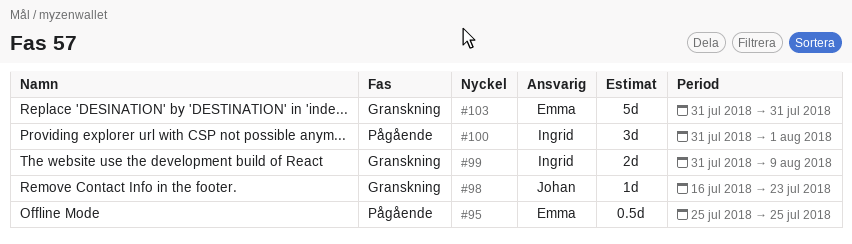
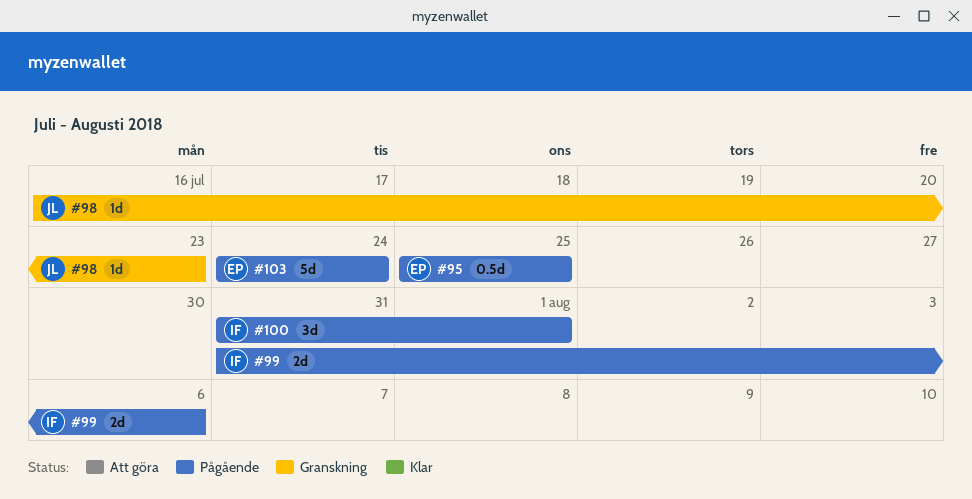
#99, status: Granskning -> Pågående
#99, due: Aug 9 -> Aug 6
#103, status: Granskning -> Pågående
#103, start: Jul 31 -> Jul 24
#103, due: Jul 31 -> Jul 24

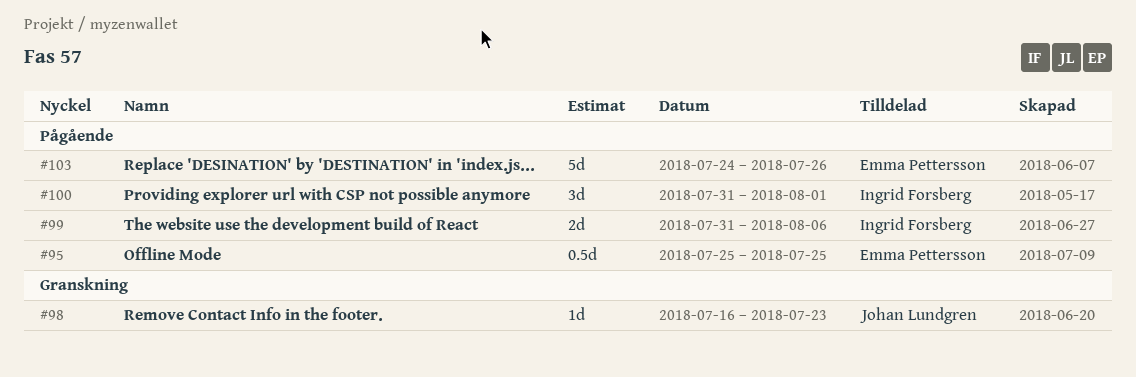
#103, due: Jul 24 -> Jul 26

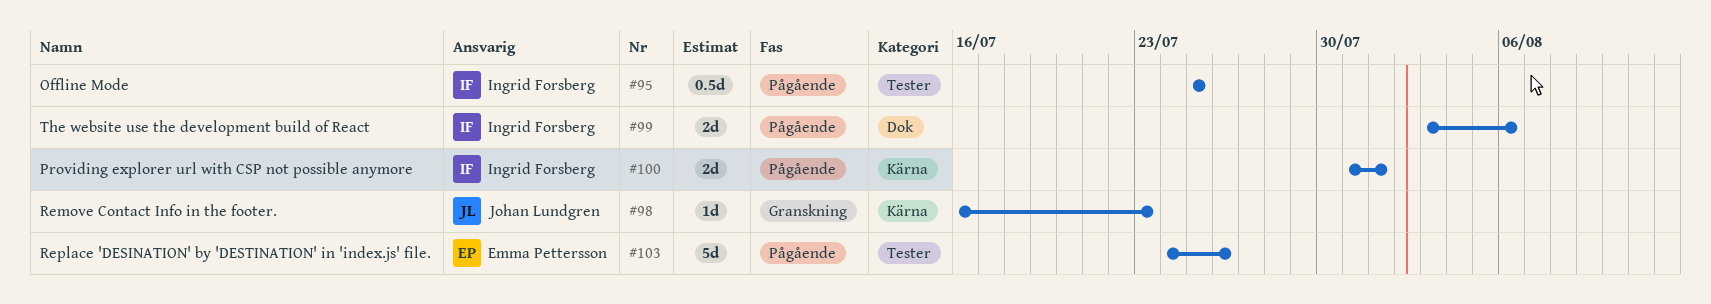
#95, owner: Emma Pettersson -> Ingrid Forsberg
#99, start: Jul 31 -> Aug 3
#100, estimate: 3d -> 2d

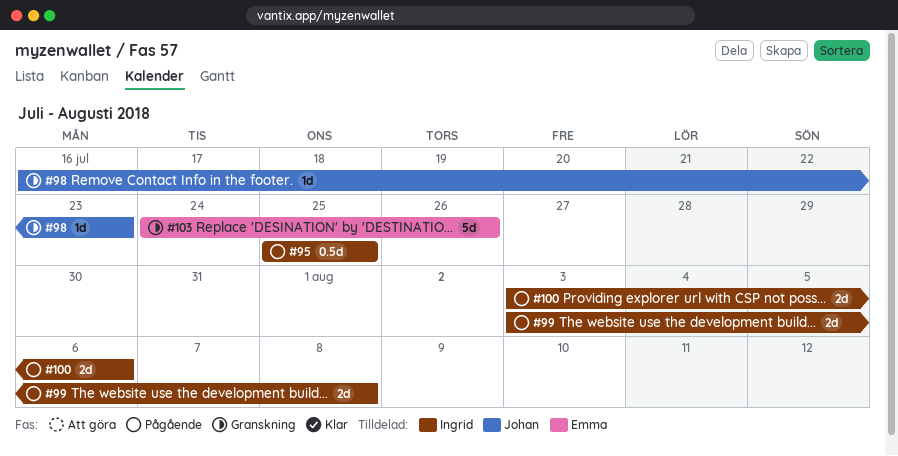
#99, due: Aug 6 -> Aug 8
#100, start: Jul 31 -> Aug 3
#100, due: Aug 1 -> Aug 6
#103, status: Pågående -> Granskning

